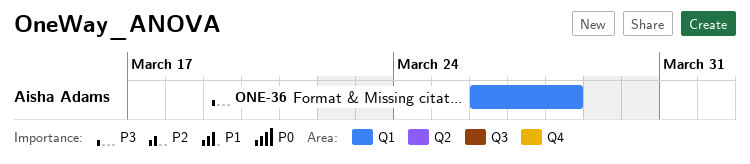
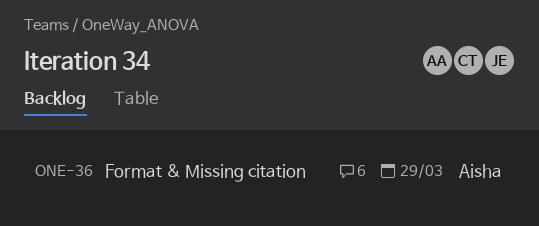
ONE-36, due: Mar 28 -> Mar 29

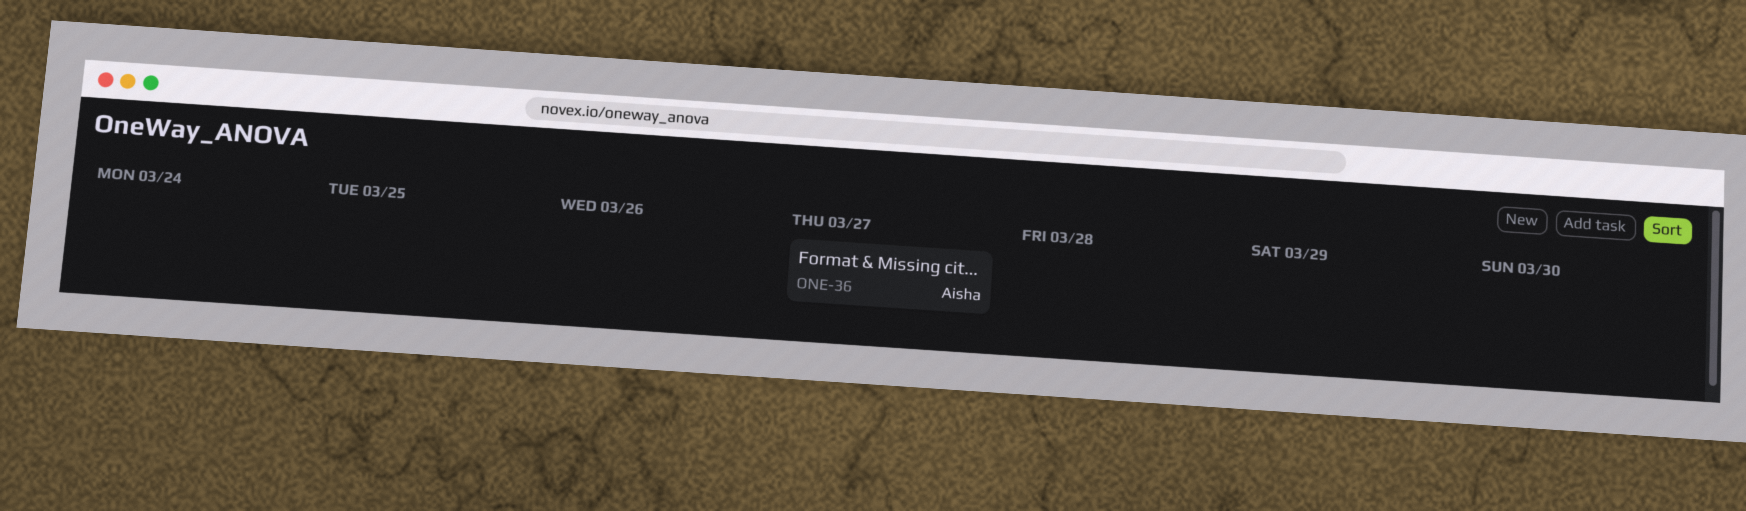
ONE-36, due: Mar 29 -> Mar 27

